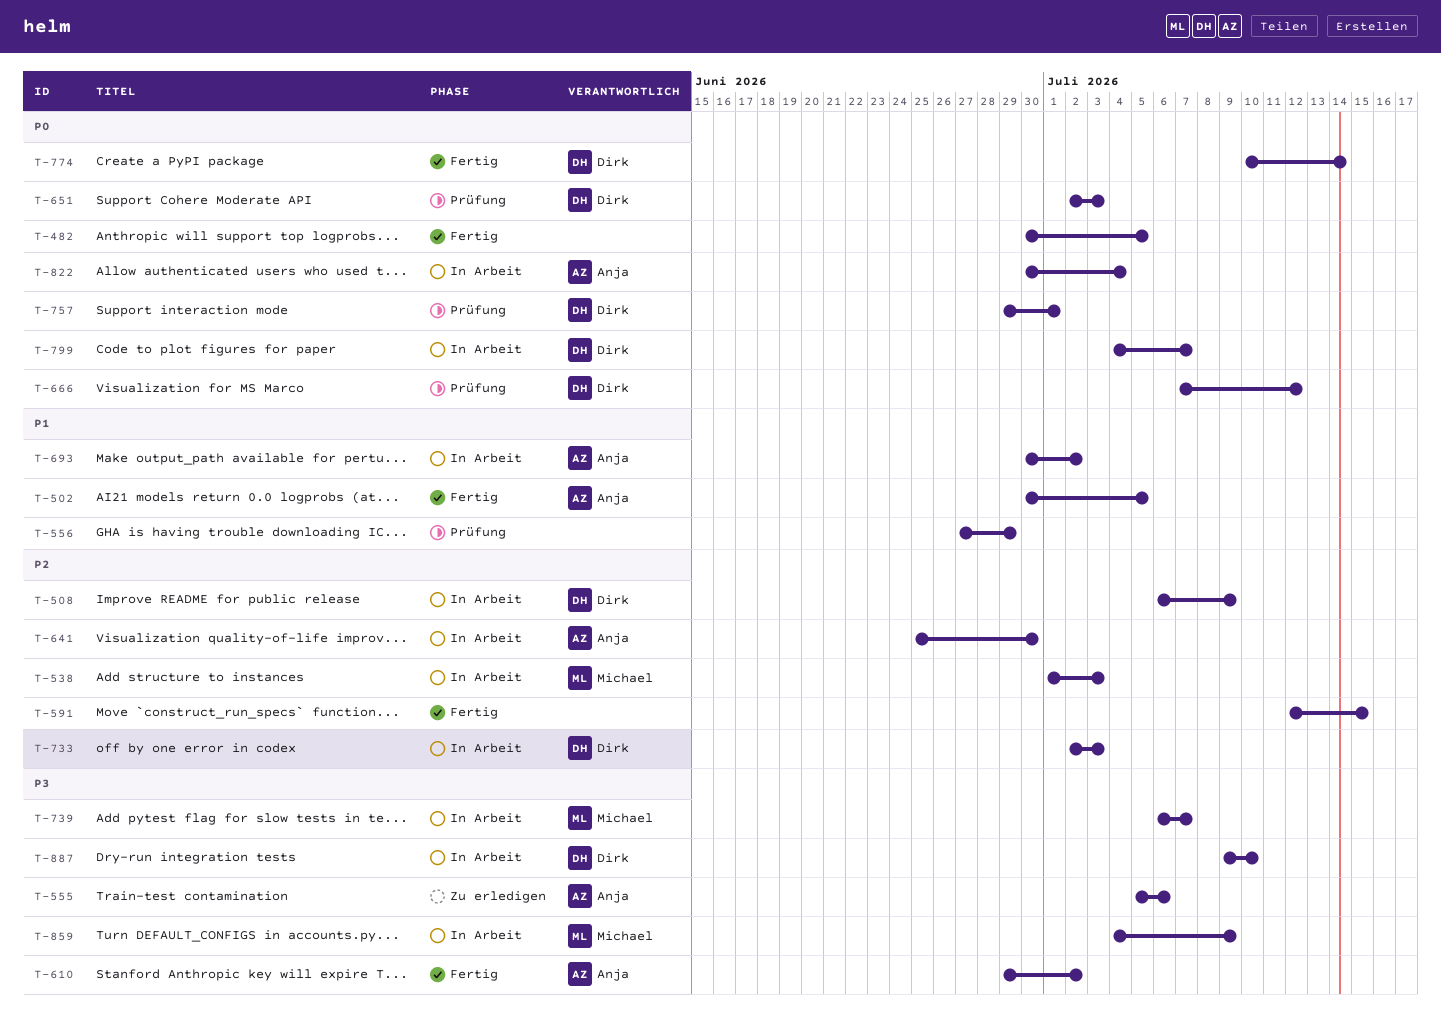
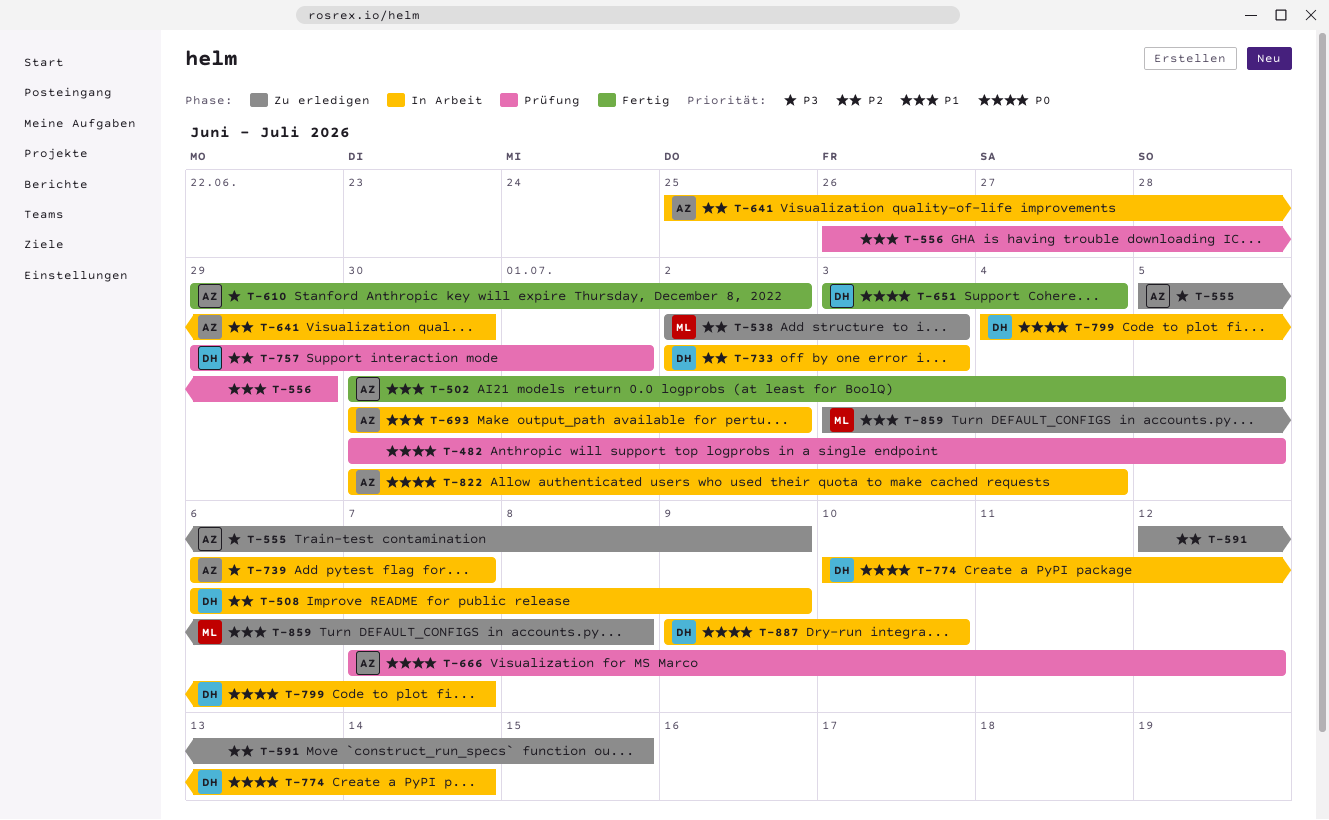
T-482, status: Fertig -> Prüfung
T-538, status: In Arbeit -> Zu erledigen
T-538, start: Jul 1 -> Jul 2
T-555, due: Jul 6 -> Jul 9
T-556, start: Jun 27 -> Jun 26
T-591, status: Fertig -> Zu erledigen
T-651, status: Prüfung -> Fertig
T-651, start: Jul 2 -> Jul 3
T-651, due: Jul 3 -> Jul 4
T-666, owner: Dirk -> Anja
T-739, owner: Michael -> Anja
T-757, priority: P0 -> P2
T-774, status: Fertig -> In Arbeit
T-859, status: In Arbeit -> Zu erledigen
T-859, priority: P3 -> P1
T-859, start: Jul 4 -> Jul 3
T-859, due: Jul 9 -> Jul 8
T-887, priority: P3 -> P0

